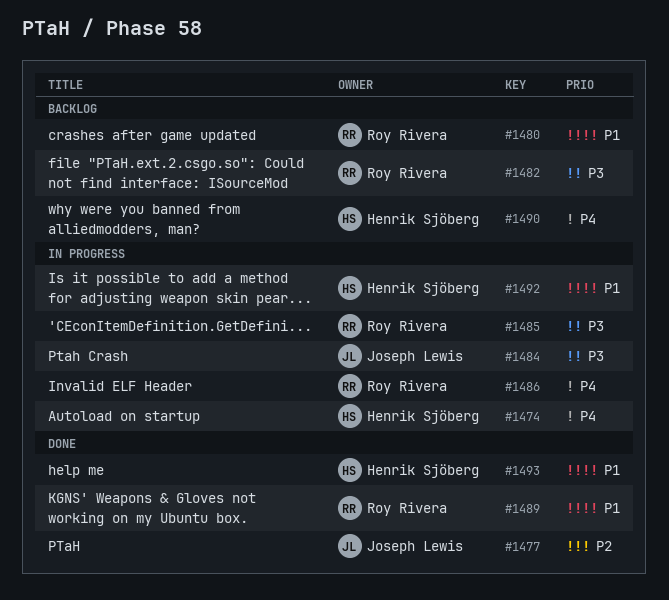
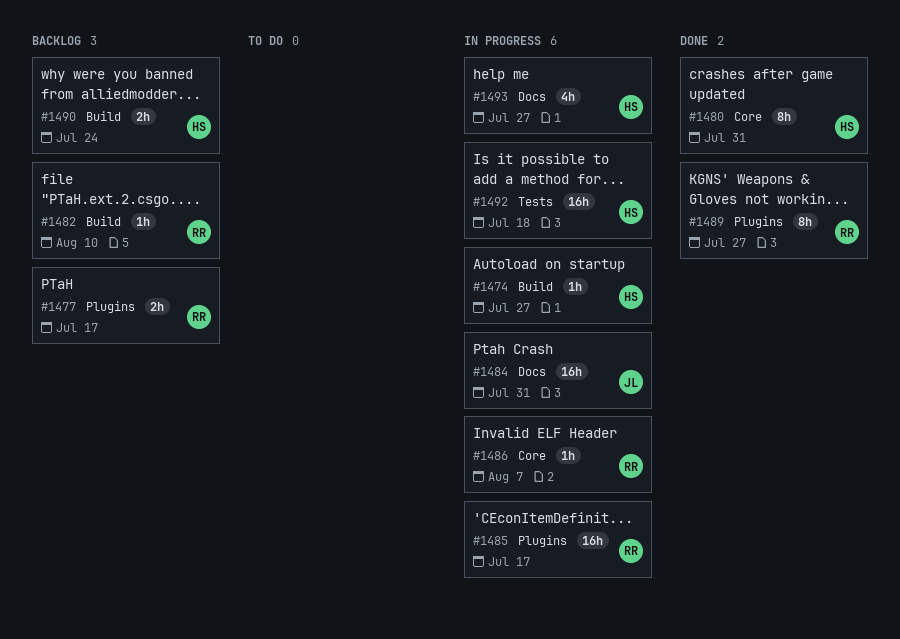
#1477, status: Done -> Backlog
#1477, owner: Joseph Lewis -> Roy Rivera
#1480, status: Backlog -> Done
#1480, owner: Roy Rivera -> Henrik Sjöberg
#1493, status: Done -> In progress

